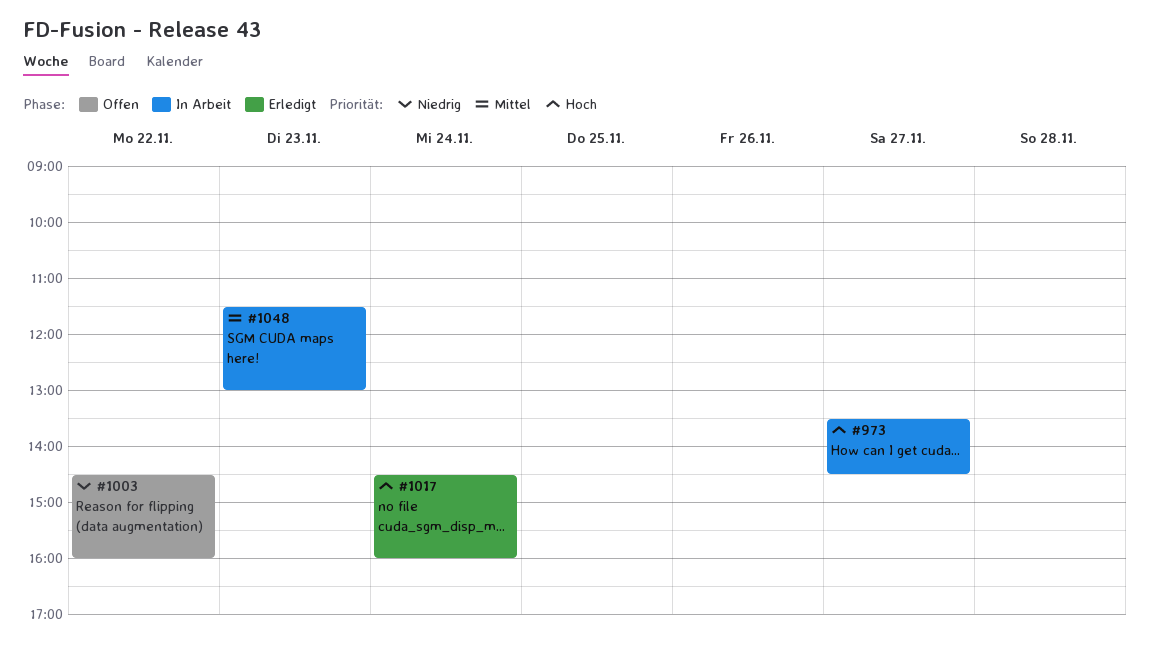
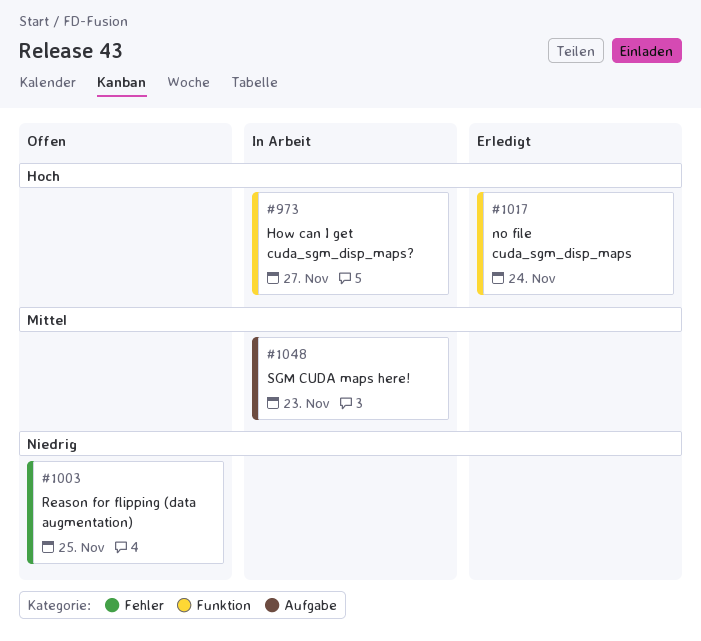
#1003, day: Nov 22 -> Nov 25

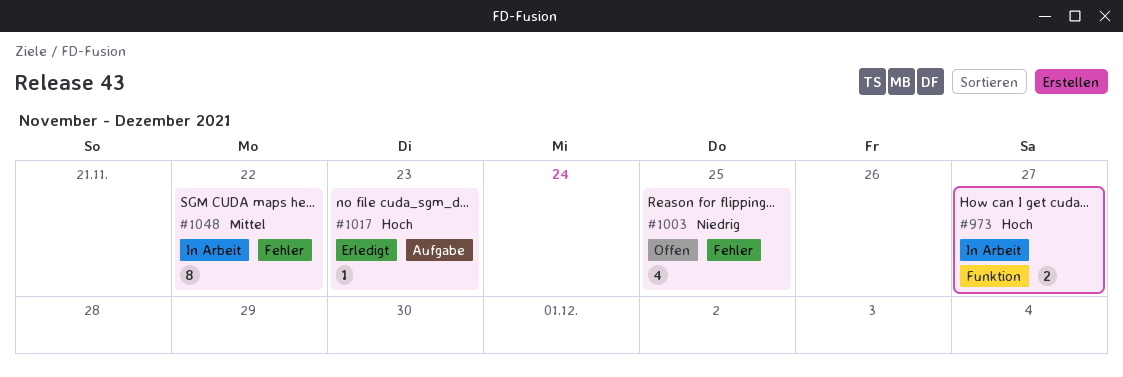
#1017, label: Funktion -> Aufgabe
#1017, day: Nov 24 -> Nov 23
#1048, label: Aufgabe -> Fehler
#1048, day: Nov 23 -> Nov 22

